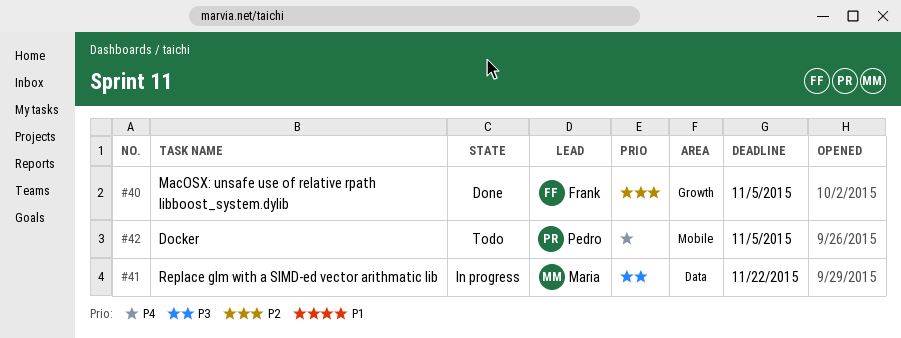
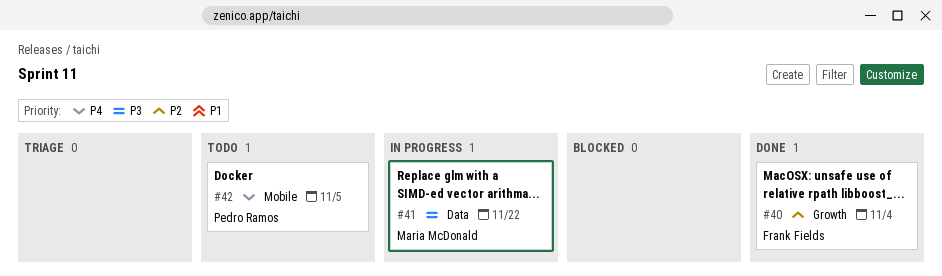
#40, due: Nov 5 -> Nov 4

